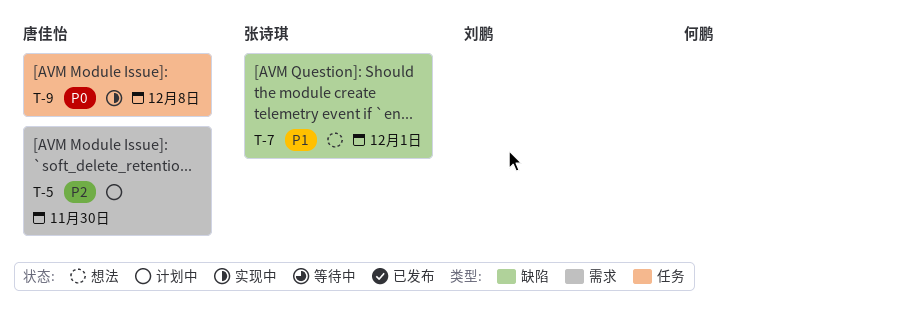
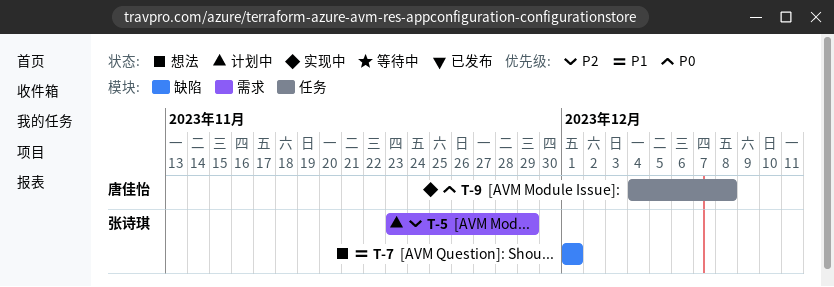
T-5, owner: 唐佳怡 -> 张诗琪
T-5, due: Nov 30 -> Nov 29

